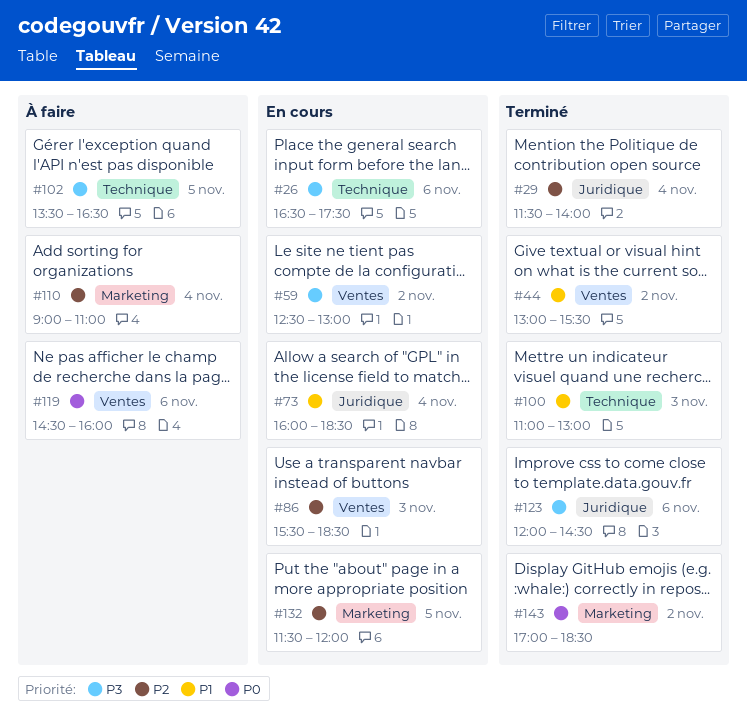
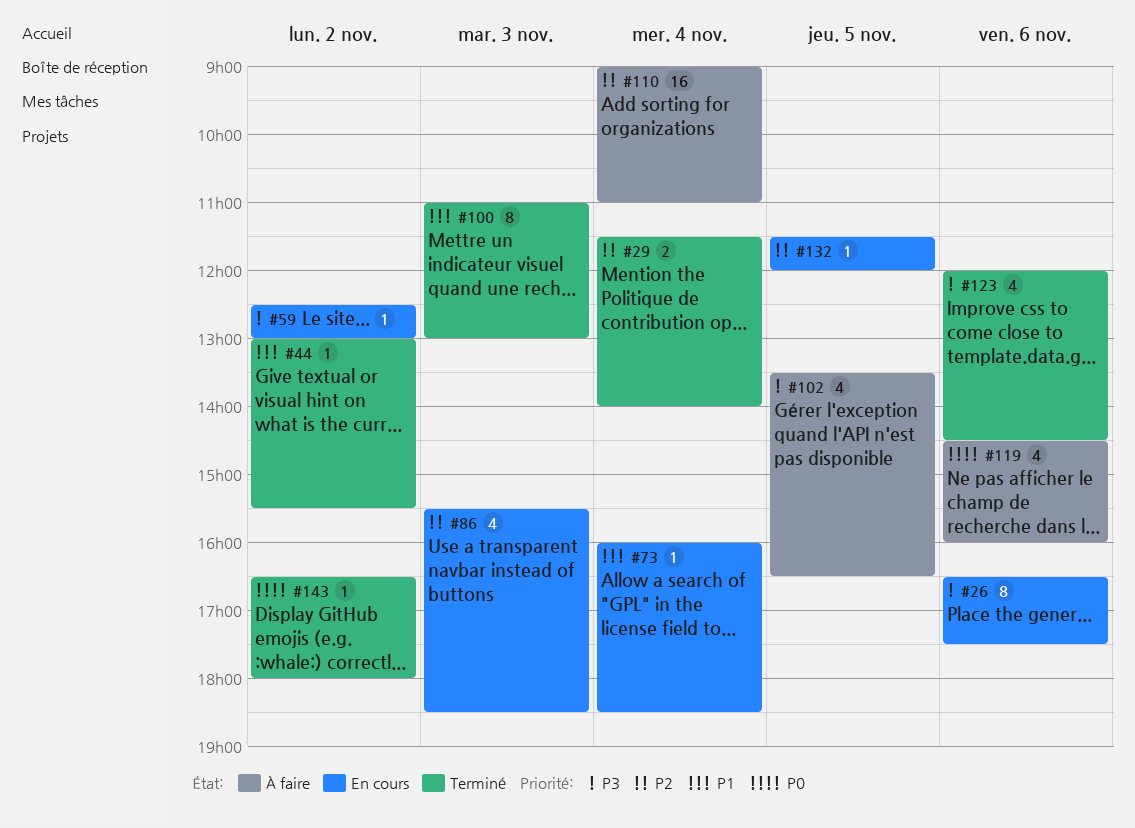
#143, begins: 17:00 -> 16:30
#143, ends: 18:30 -> 18:00

